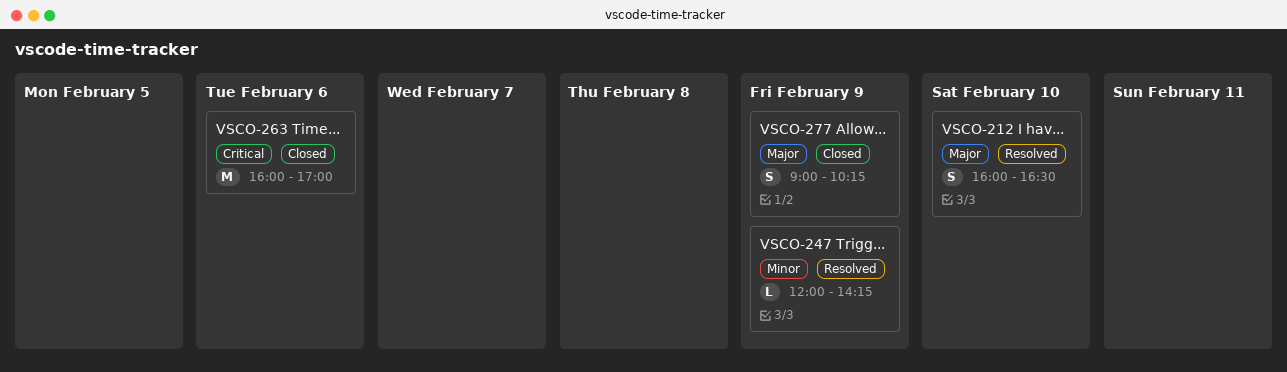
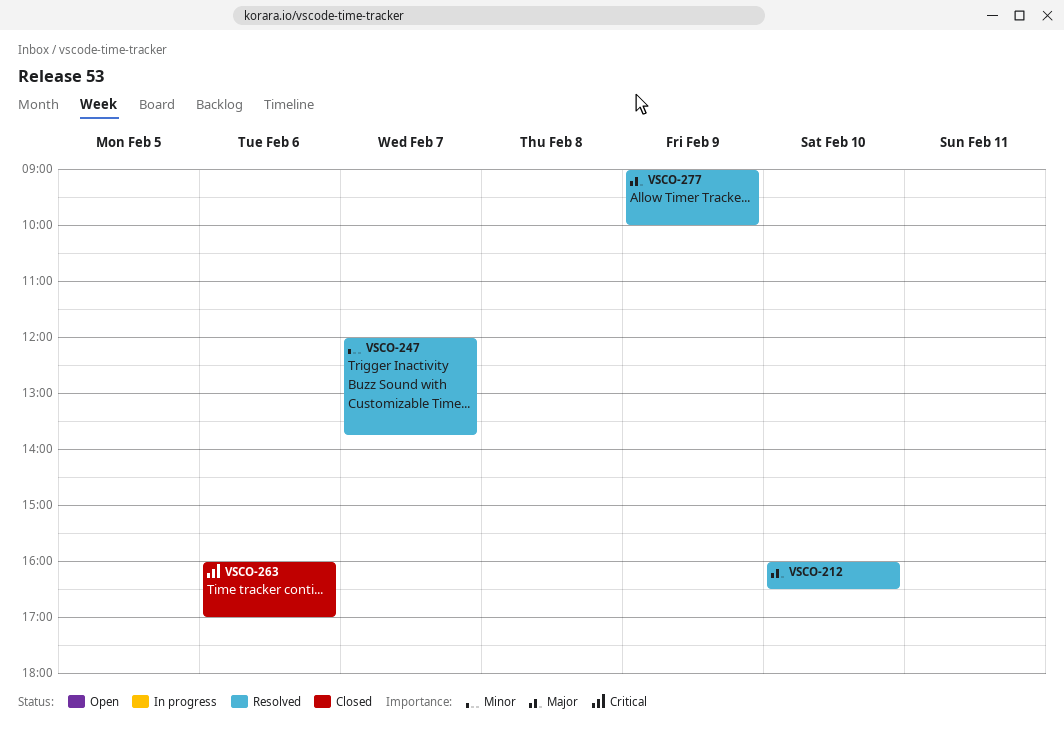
VSCO-247, day: Feb 9 -> Feb 7
VSCO-247, ends: 14:15 -> 13:45
VSCO-277, status: Closed -> Resolved
VSCO-277, ends: 10:15 -> 10:00

